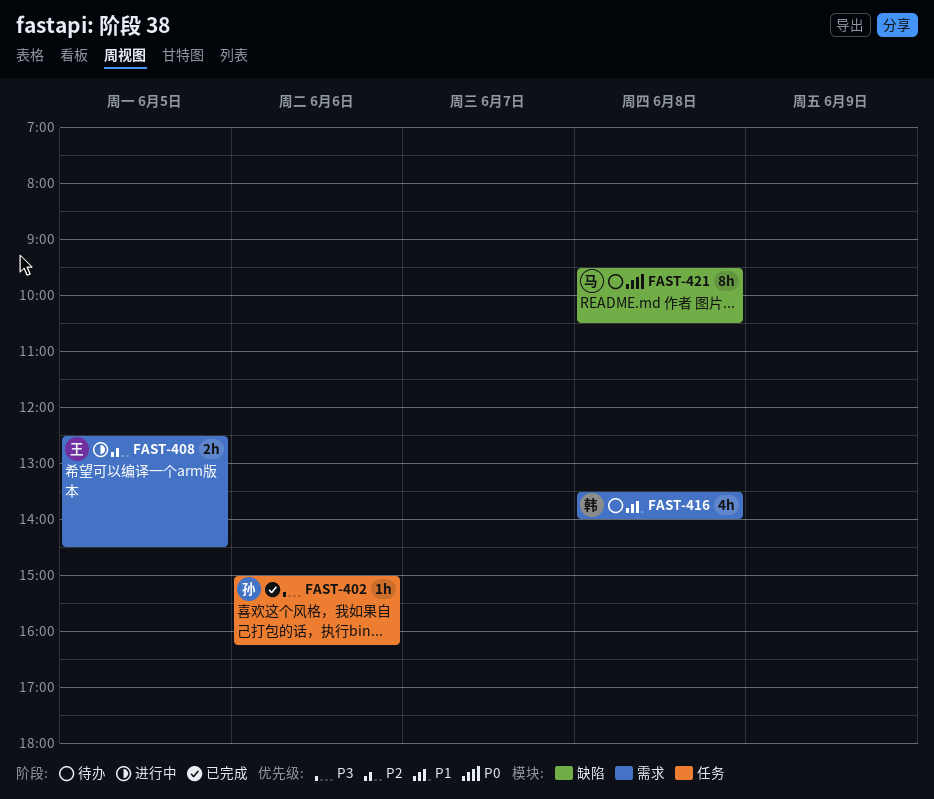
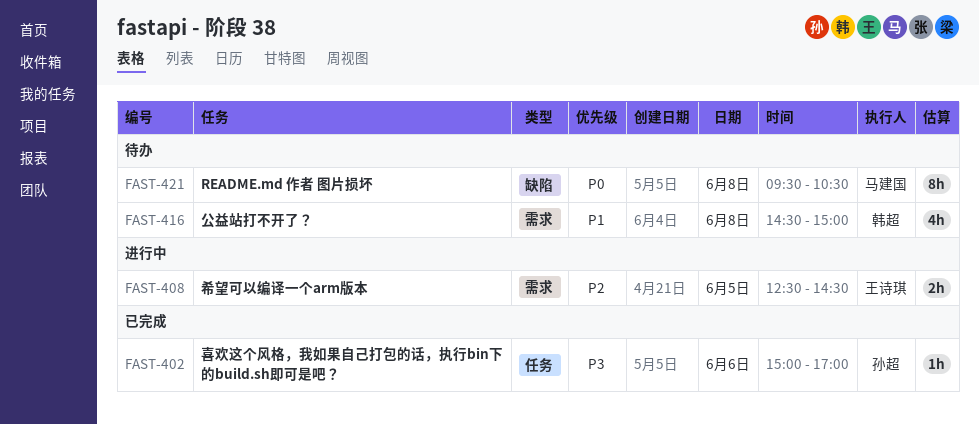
FAST-402, ends: 16:15 -> 17:00
FAST-416, begins: 13:30 -> 14:30
FAST-416, ends: 14:00 -> 15:00

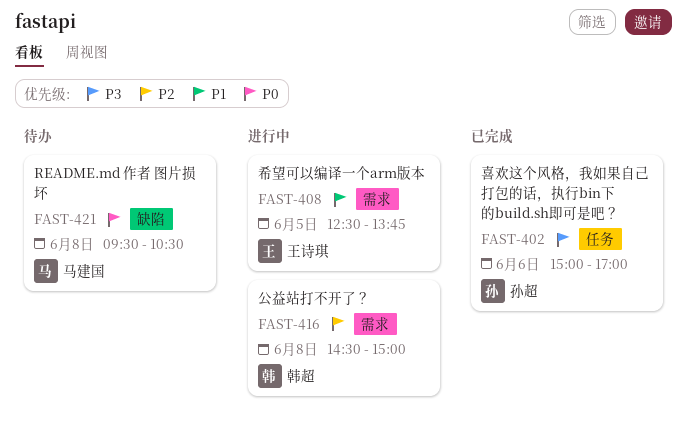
FAST-408, priority: P2 -> P1
FAST-408, ends: 14:30 -> 13:45
FAST-416, status: 待办 -> 进行中
FAST-416, priority: P1 -> P2

